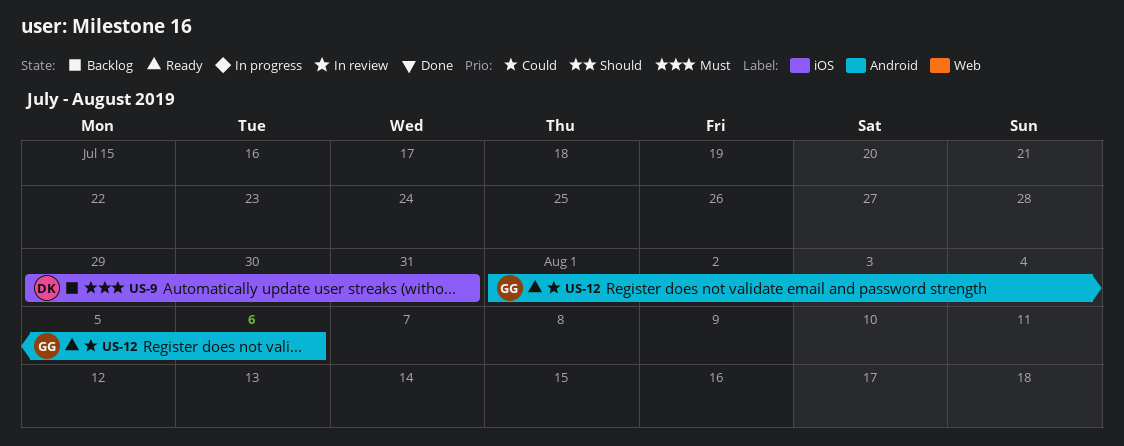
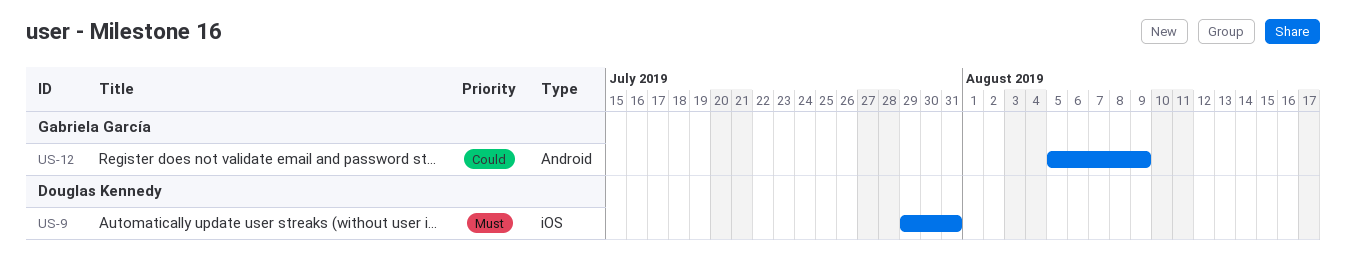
US-12, start: Aug 1 -> Aug 5
US-12, due: Aug 6 -> Aug 9

